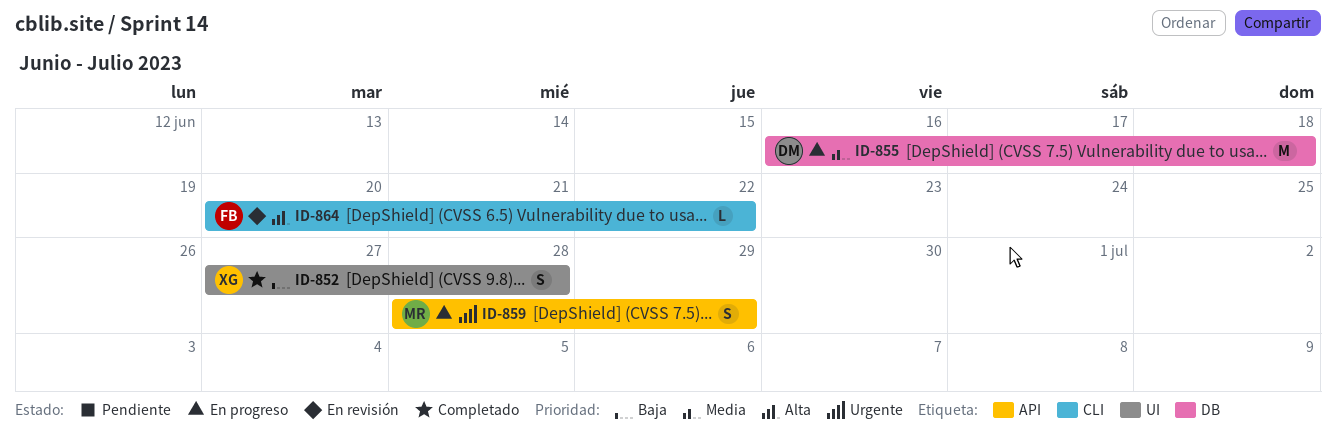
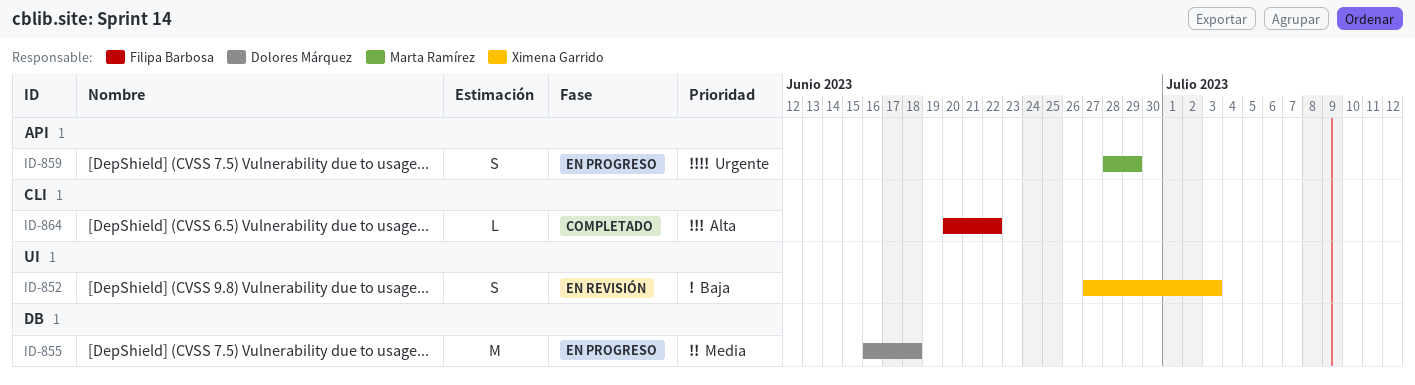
ID-852, status: Completado -> En revisión
ID-852, due: Jun 28 -> Jul 3
ID-864, status: En revisión -> Completado

